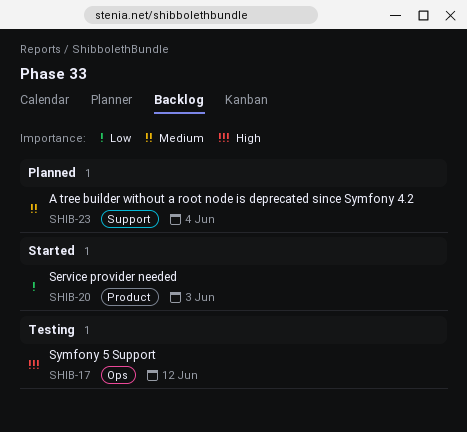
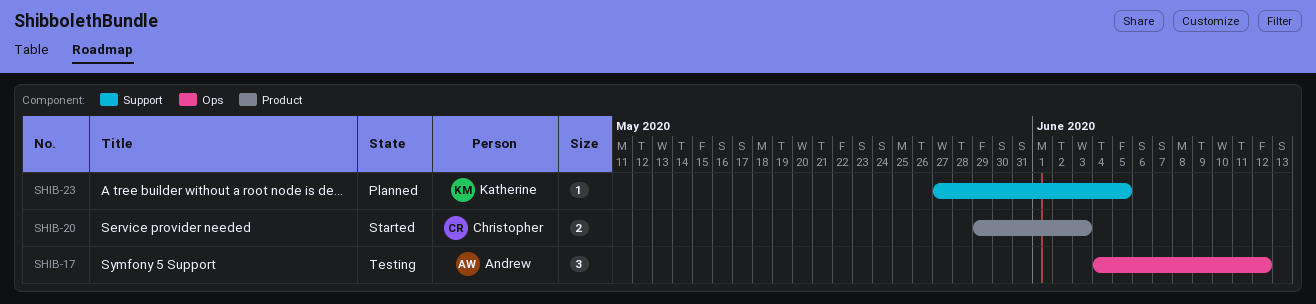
SHIB-23, due: Jun 4 -> Jun 5

